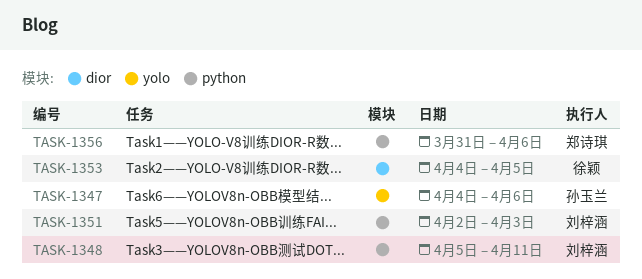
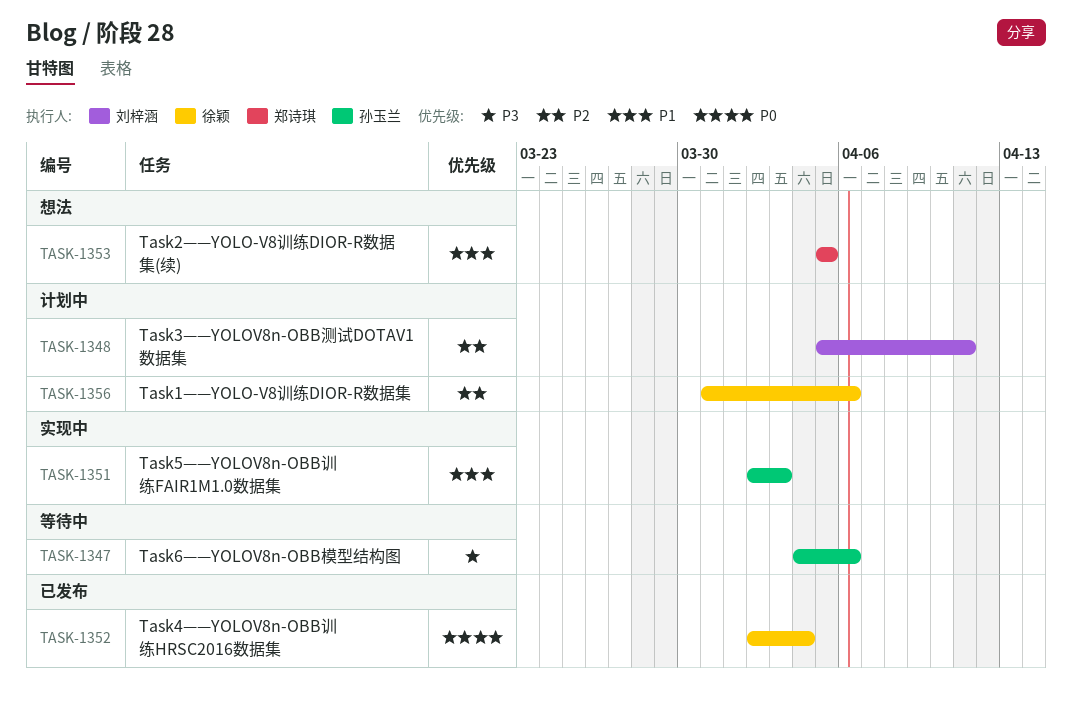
TASK-1351, owner: 刘梓涵 -> 孙玉兰
TASK-1352: none -> present
TASK-1353, owner: 徐颖 -> 郑诗琪
TASK-1353, start: Apr 4 -> Apr 5
TASK-1356, owner: 郑诗琪 -> 徐颖

